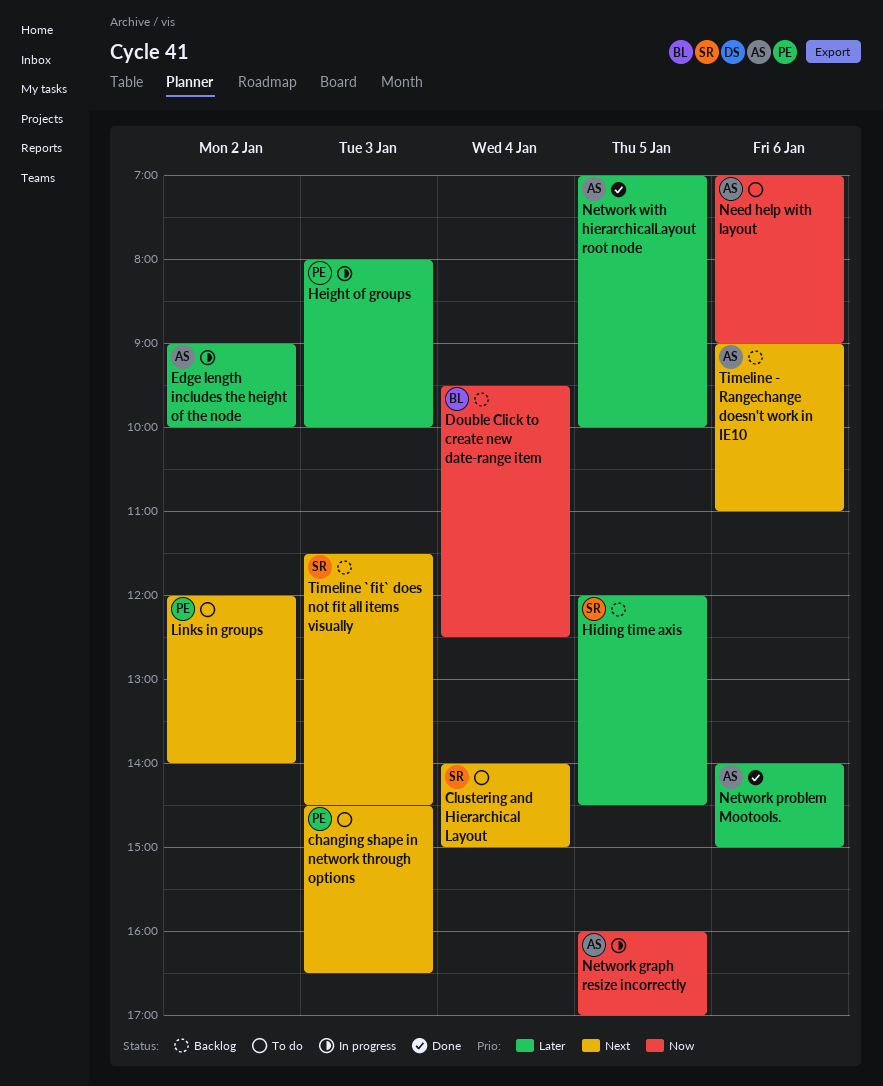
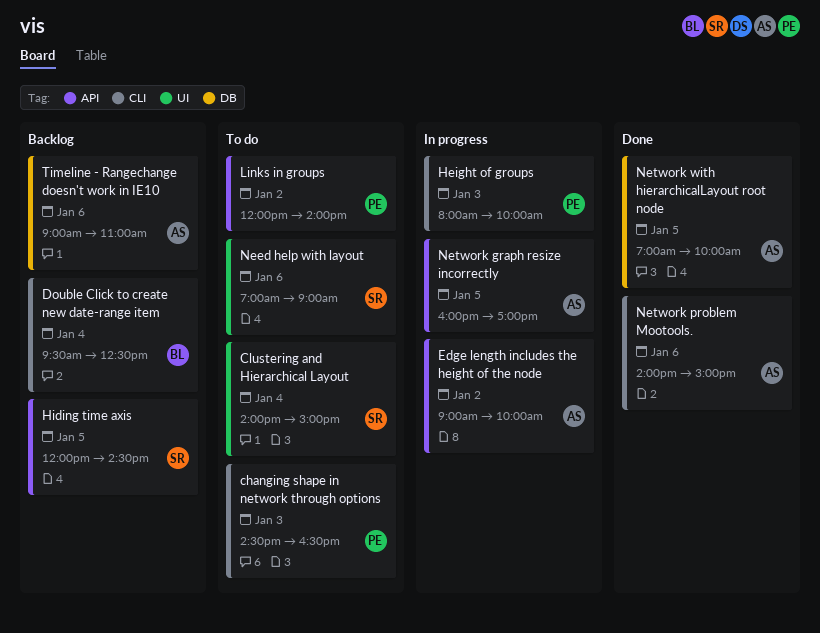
Need help with layout, owner: AS -> SR
Timeline `fit` does not fit all items visually: present -> none

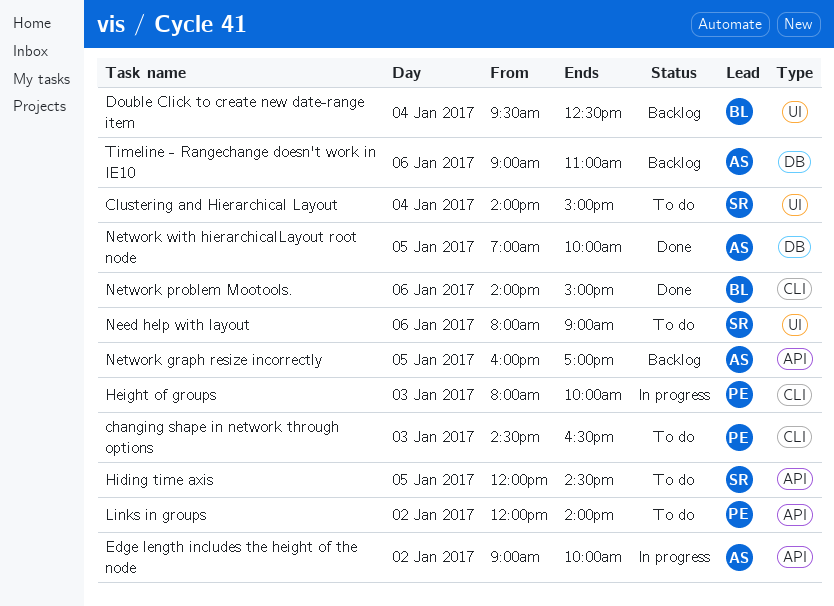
Double Click to create new date-range item, label: CLI -> UI
Hiding time axis, status: Backlog -> To do
Need help with layout, begins: 07:00 -> 08:00
Network graph resize incorrectly, status: In progress -> Backlog
Network problem Mootools., owner: AS -> BL

